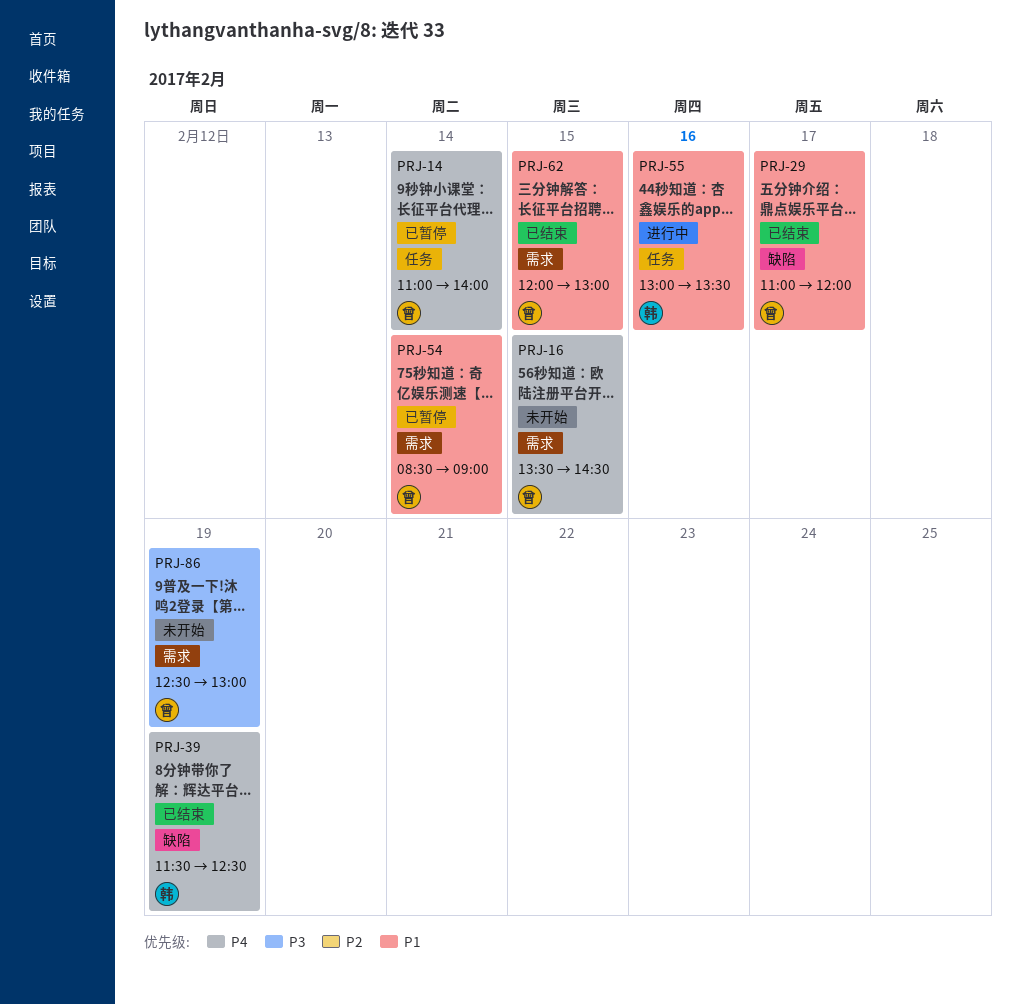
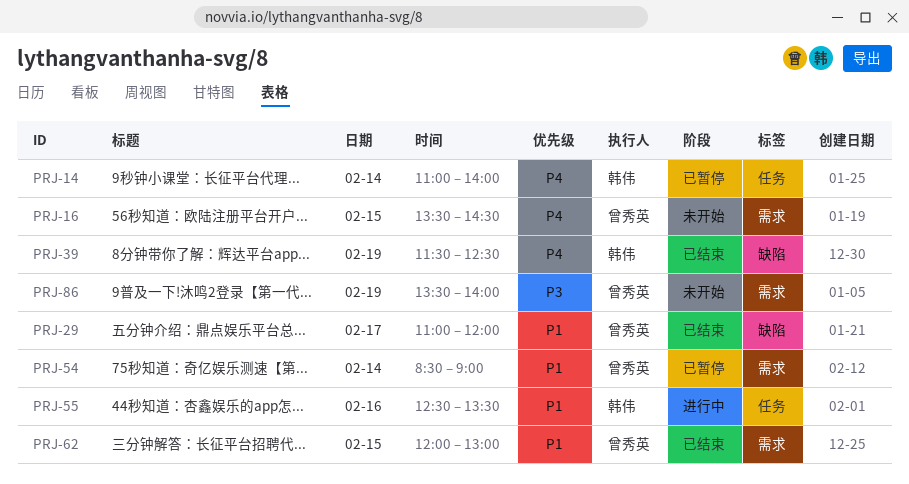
PRJ-14, owner: 曾秀英 -> 韩伟
PRJ-55, begins: 13:00 -> 12:30
PRJ-86, begins: 12:30 -> 13:30
PRJ-86, ends: 13:00 -> 14:00

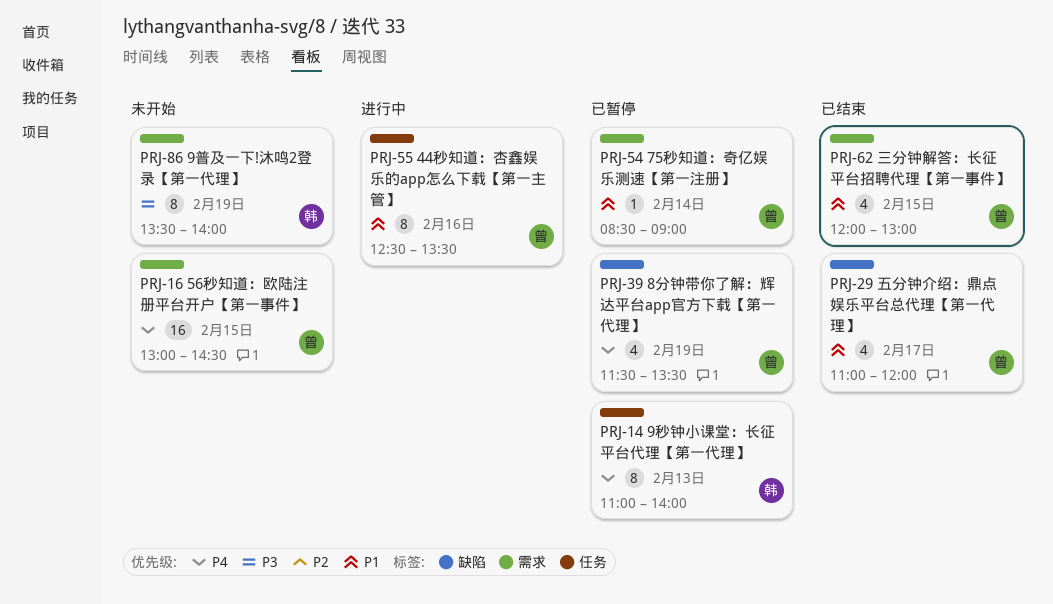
PRJ-14, day: Feb 14 -> Feb 13
PRJ-16, begins: 13:30 -> 13:00
PRJ-39, status: 已结束 -> 已暂停
PRJ-39, owner: 韩伟 -> 曾秀英
PRJ-39, ends: 12:30 -> 13:30
PRJ-55, owner: 韩伟 -> 曾秀英
PRJ-86, owner: 曾秀英 -> 韩伟

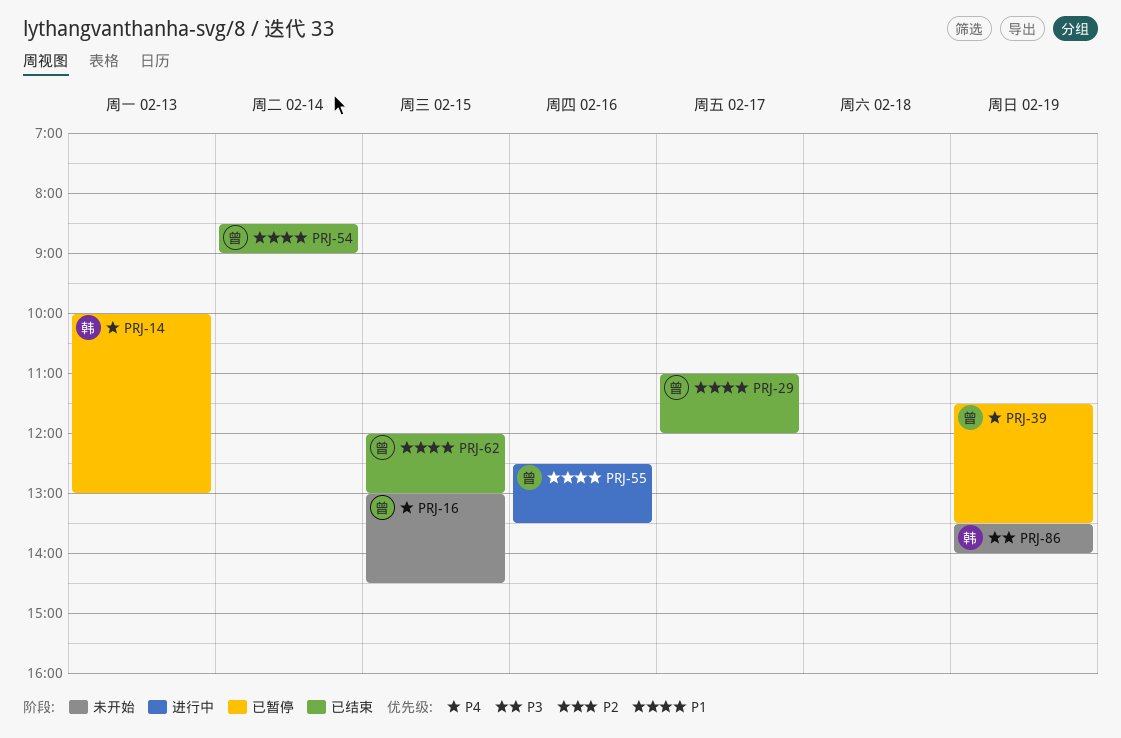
PRJ-14, begins: 11:00 -> 10:00
PRJ-14, ends: 14:00 -> 13:00
PRJ-54, status: 已暂停 -> 已结束

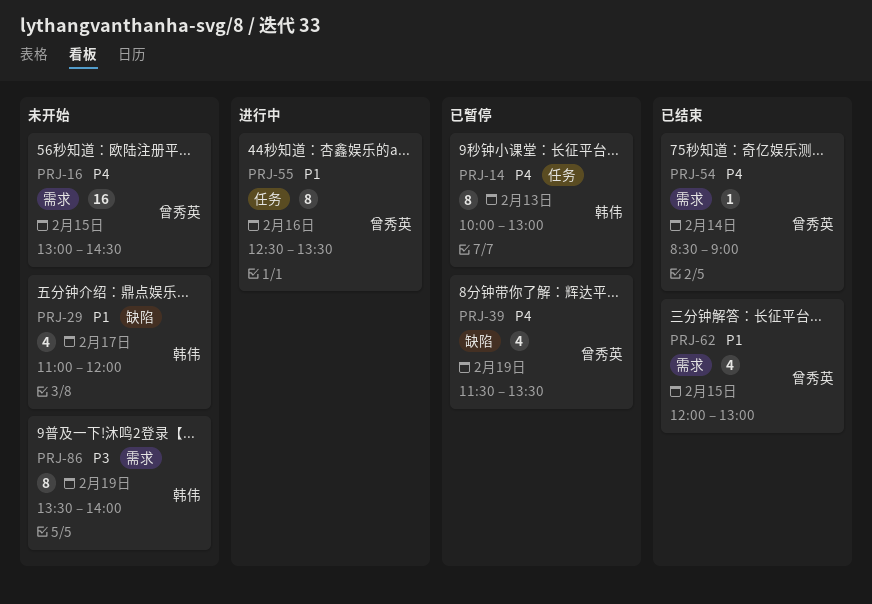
PRJ-29, status: 已结束 -> 未开始
PRJ-29, owner: 曾秀英 -> 韩伟
PRJ-54, priority: P1 -> P4

